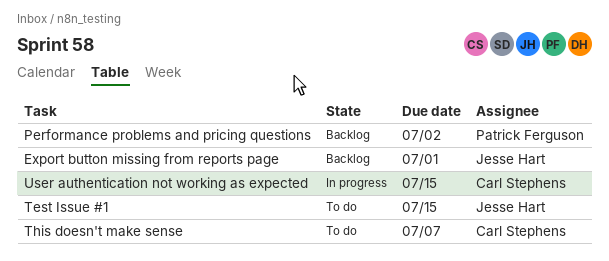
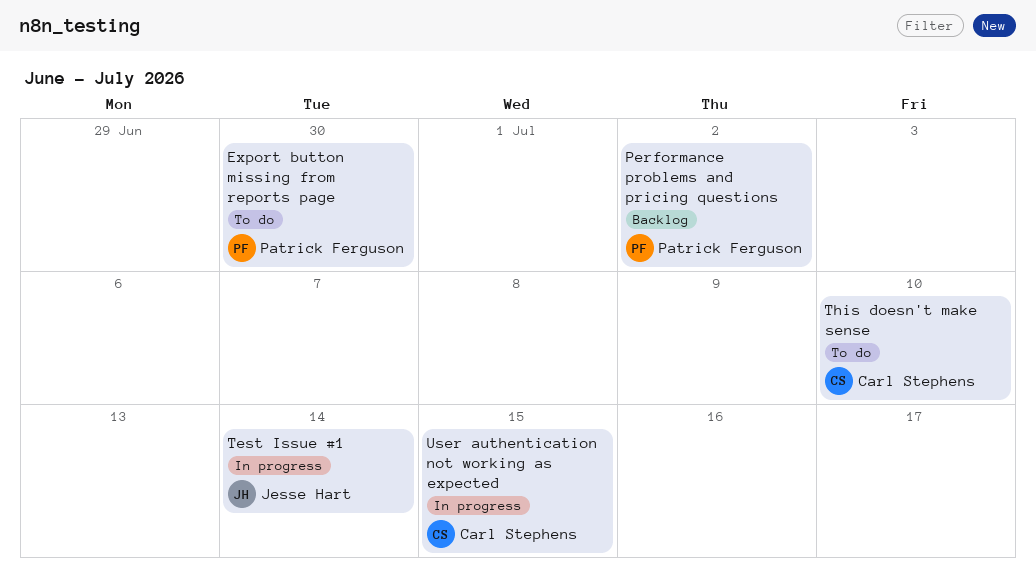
Export button missing from reports page, status: Backlog -> To do
Export button missing from reports page, owner: Jesse Hart -> Patrick Ferguson
Export button missing from reports page, due: Jul 1 -> Jun 30
Test Issue #1, status: To do -> In progress
Test Issue #1, due: Jul 15 -> Jul 14
This doesn't make sense, due: Jul 7 -> Jul 10

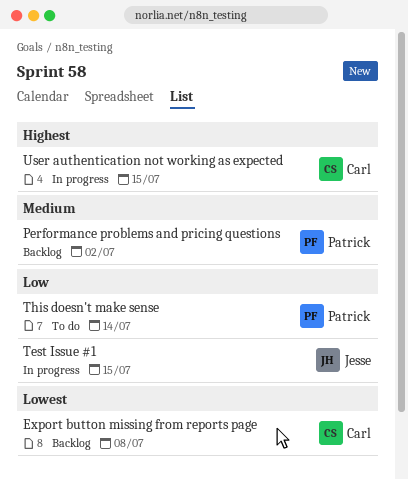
Export button missing from reports page, status: To do -> Backlog
Export button missing from reports page, owner: Patrick Ferguson -> Carl Stephens
Export button missing from reports page, due: Jun 30 -> Jul 8
Test Issue #1, due: Jul 14 -> Jul 15
This doesn't make sense, owner: Carl Stephens -> Patrick Ferguson
This doesn't make sense, due: Jul 10 -> Jul 14

